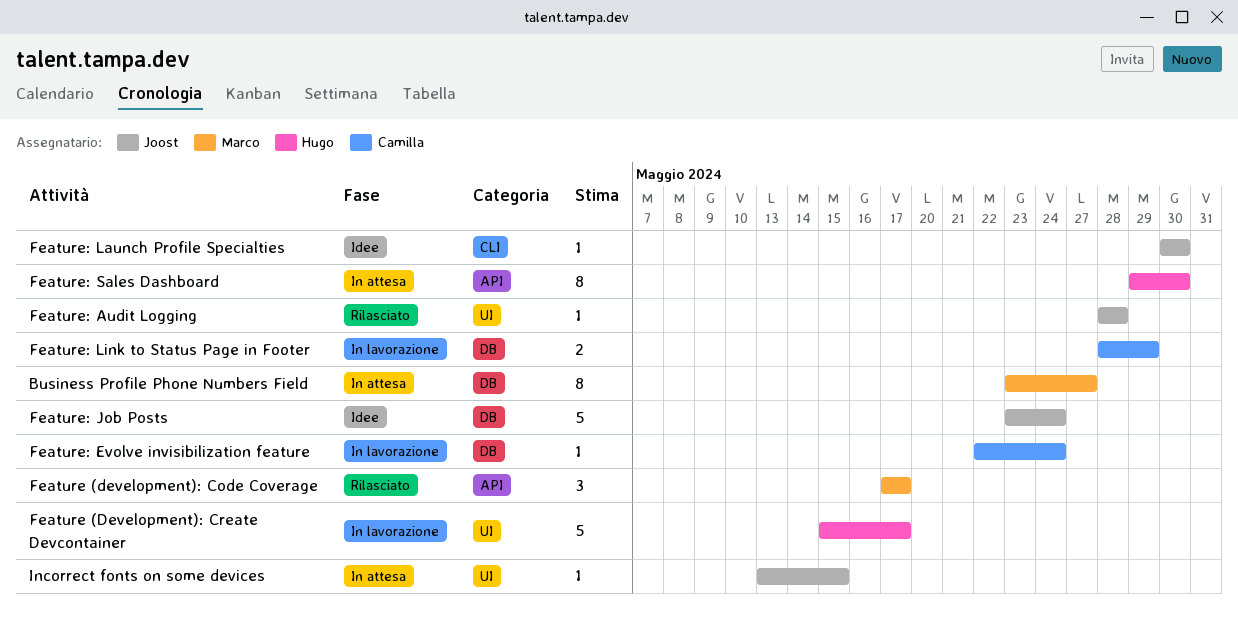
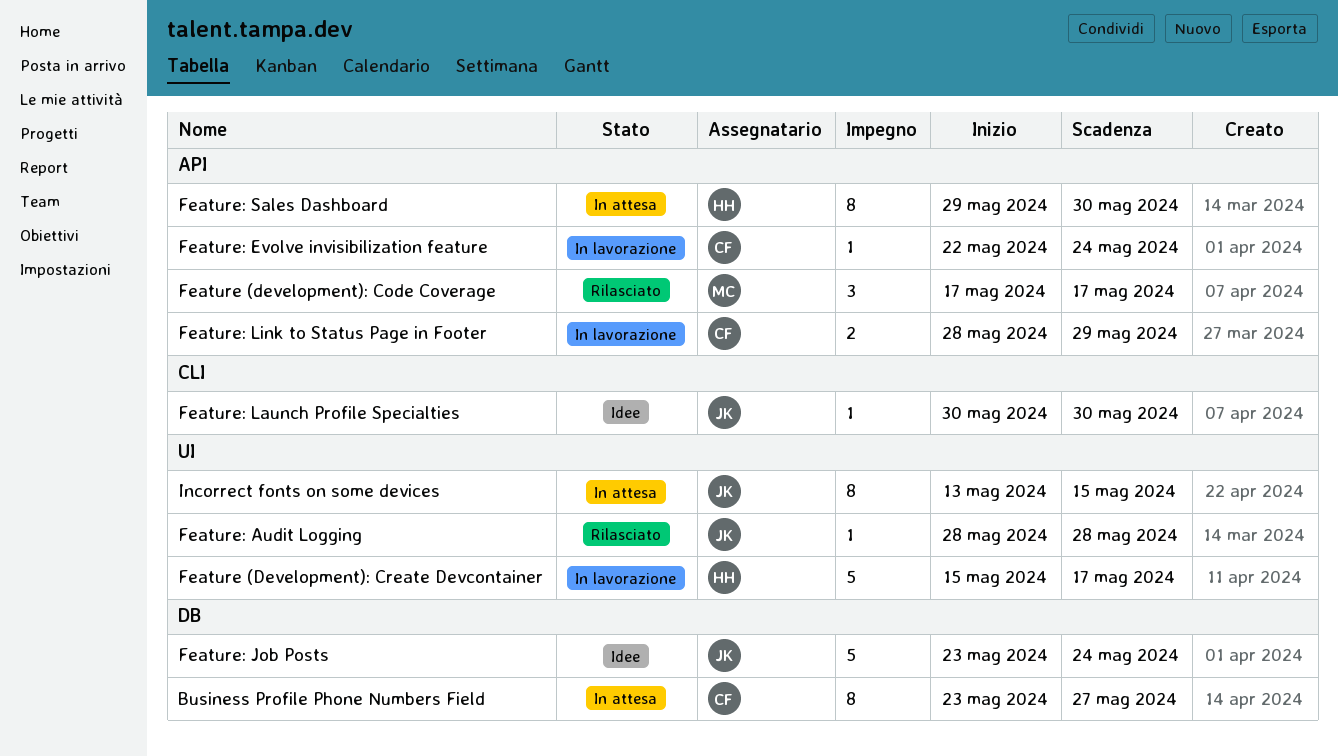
Business Profile Phone Numbers Field, owner: Marco -> Camilla
Feature: Evolve invisibilization feature, label: DB -> API
Feature: Link to Status Page in Footer, label: DB -> API
Incorrect fonts on some devices, estimate: 1 -> 8

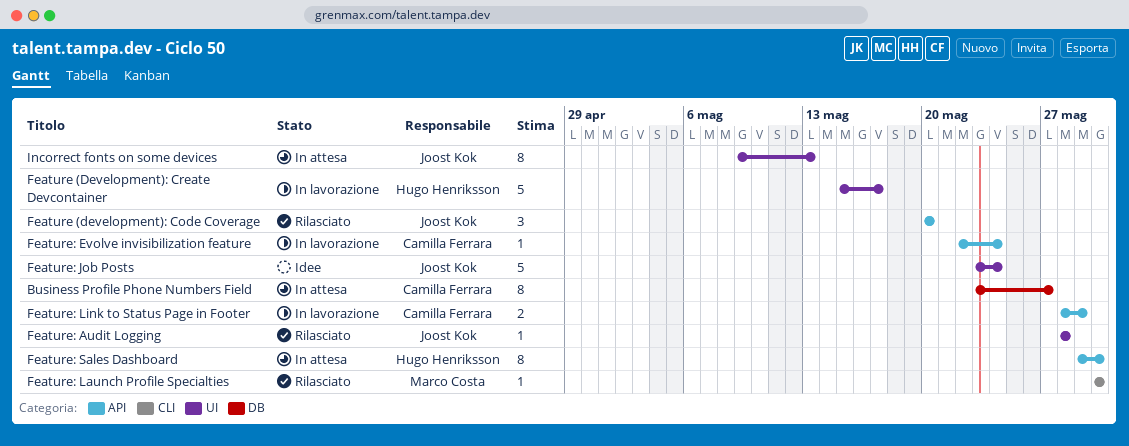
Feature (development): Code Coverage, owner: Marco Costa -> Joost Kok
Feature (development): Code Coverage, start: May 17 -> May 20
Feature (development): Code Coverage, due: May 17 -> May 20
Feature: Job Posts, label: DB -> UI
Feature: Launch Profile Specialties, status: Idee -> Rilasciato
Feature: Launch Profile Specialties, owner: Joost Kok -> Marco Costa
Incorrect fonts on some devices, start: May 13 -> May 9
Incorrect fonts on some devices, due: May 15 -> May 13

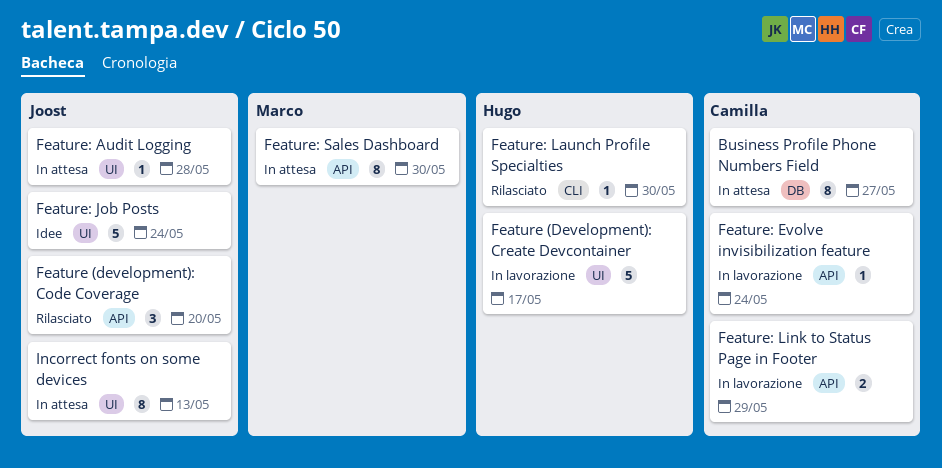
Feature: Audit Logging, status: Rilasciato -> In attesa
Feature: Launch Profile Specialties, owner: Marco Costa -> Hugo Henriksson
Feature: Sales Dashboard, owner: Hugo Henriksson -> Marco Costa

